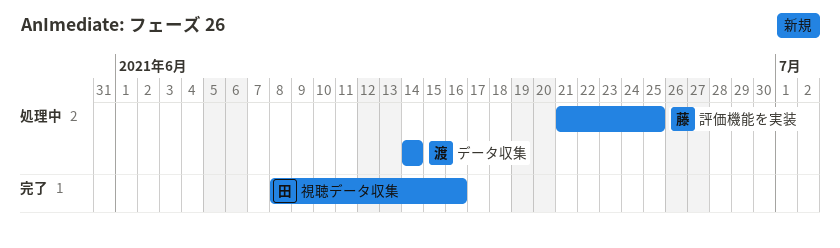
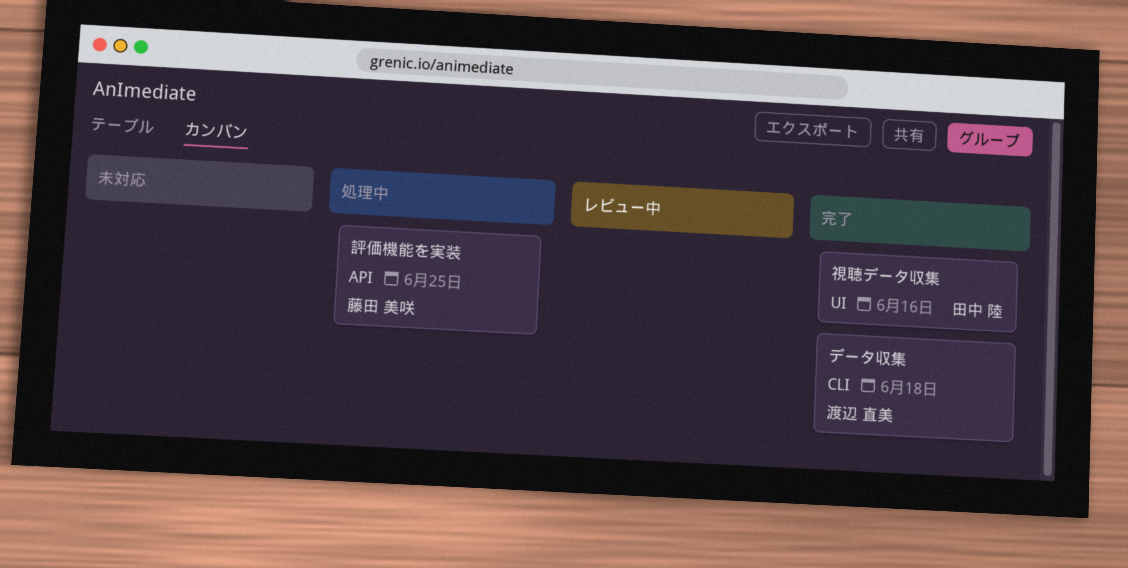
データ収集, status: 処理中 -> 完了
データ収集, due: Jun 14 -> Jun 18

